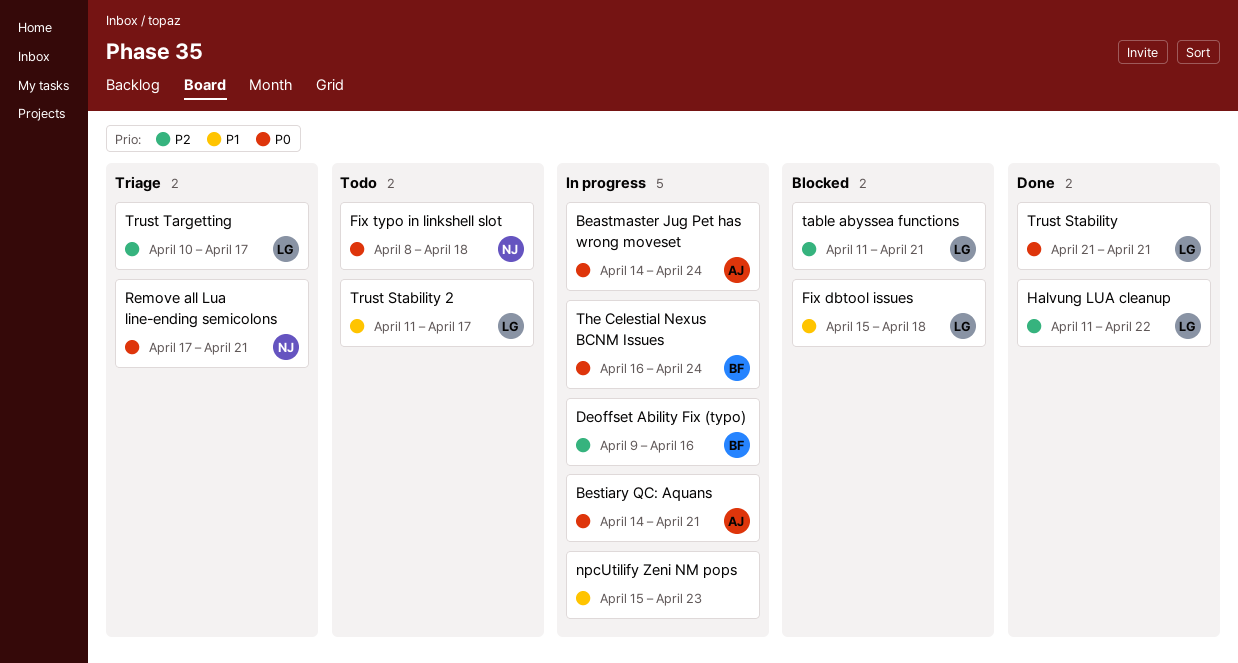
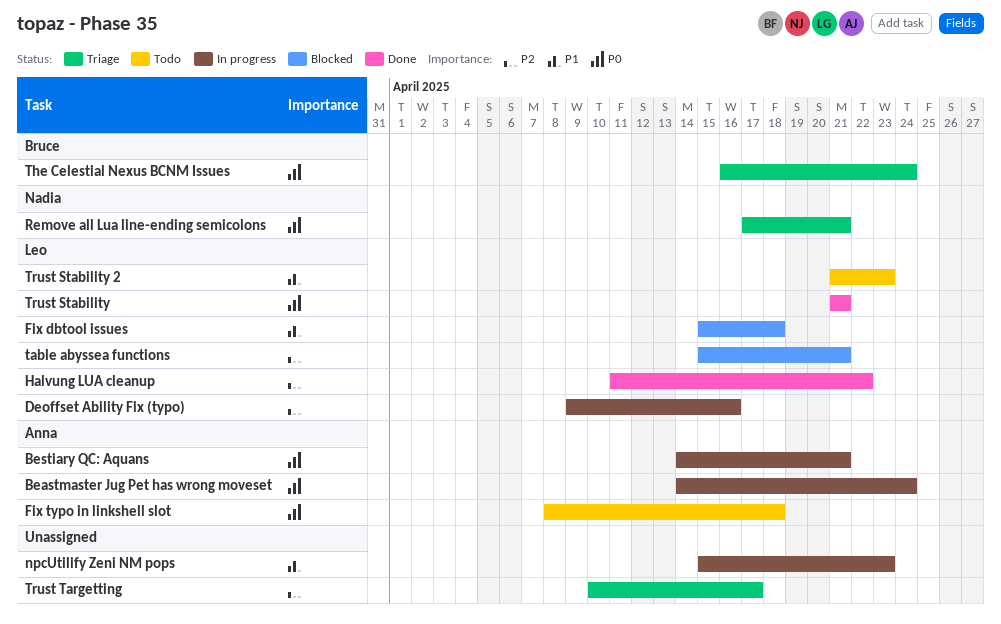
Deoffset Ability Fix (typo), owner: Bruce -> Leo
Fix typo in linkshell slot, owner: Nadia -> Anna
table abyssea functions, start: Apr 11 -> Apr 15
The Celestial Nexus BCNM Issues, status: In progress -> Triage
Trust Stability 2, start: Apr 11 -> Apr 21
Trust Stability 2, due: Apr 17 -> Apr 23
Trust Targetting, owner: Leo -> none

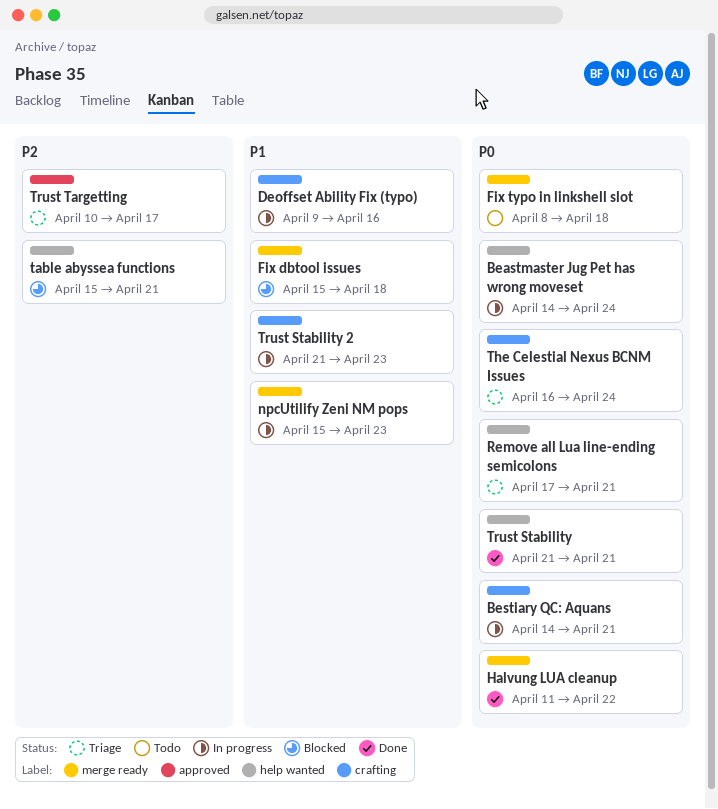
Deoffset Ability Fix (typo), priority: P2 -> P1
Halvung LUA cleanup, priority: P2 -> P0
Trust Stability 2, status: Todo -> In progress

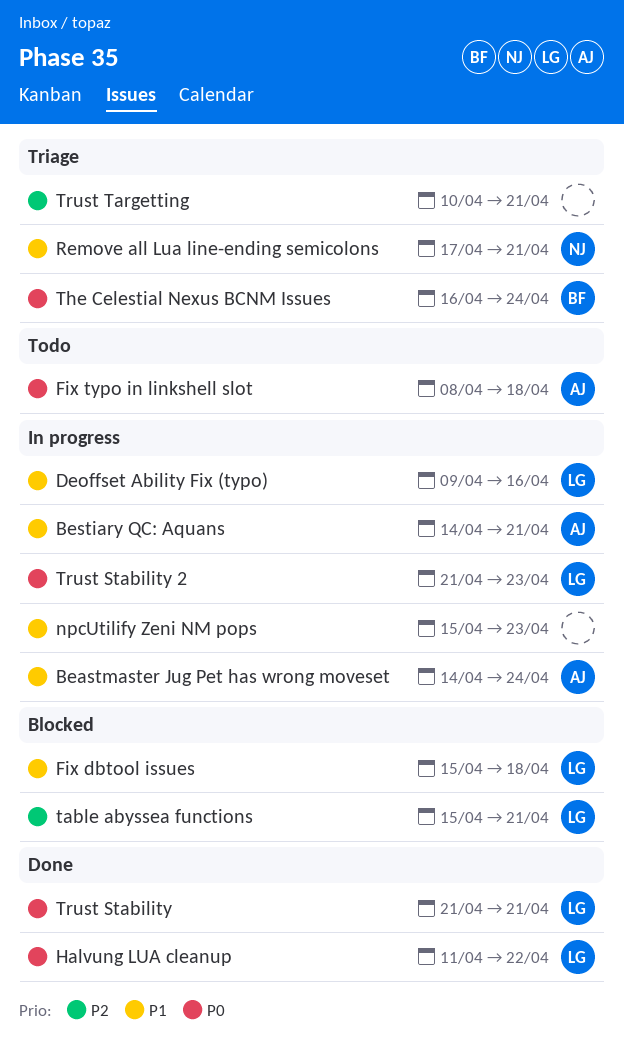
Beastmaster Jug Pet has wrong moveset, priority: P0 -> P1
Bestiary QC: Aquans, priority: P0 -> P1
Remove all Lua line-ending semicolons, priority: P0 -> P1
Trust Stability 2, priority: P1 -> P0
Trust Targetting, due: Apr 17 -> Apr 21

